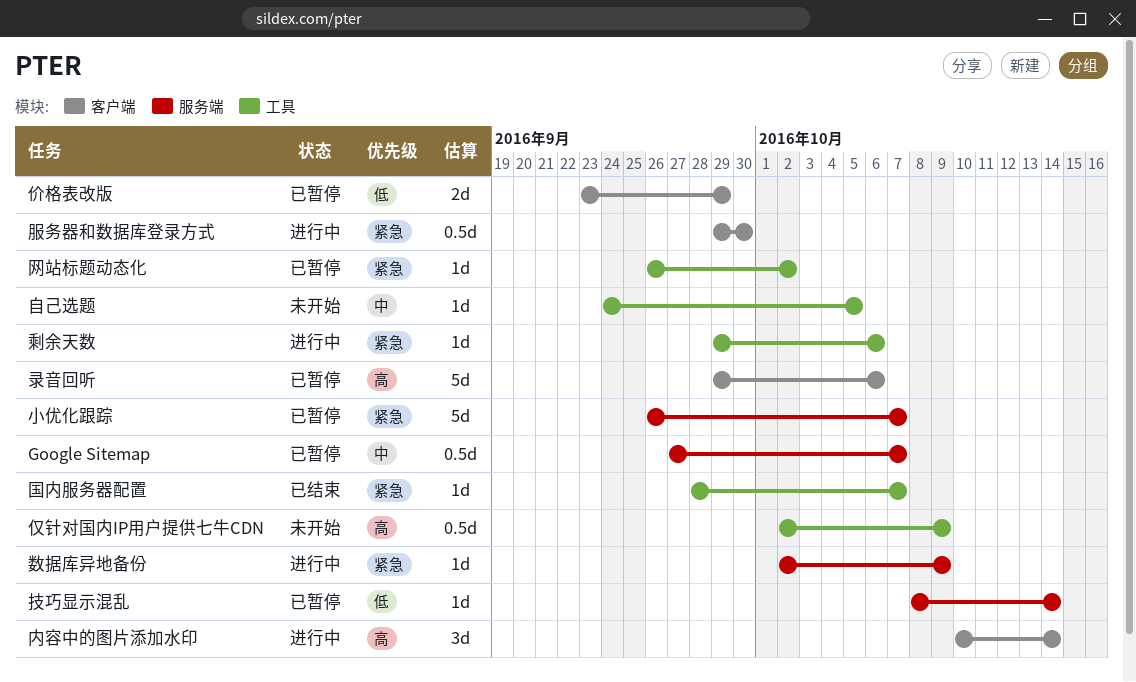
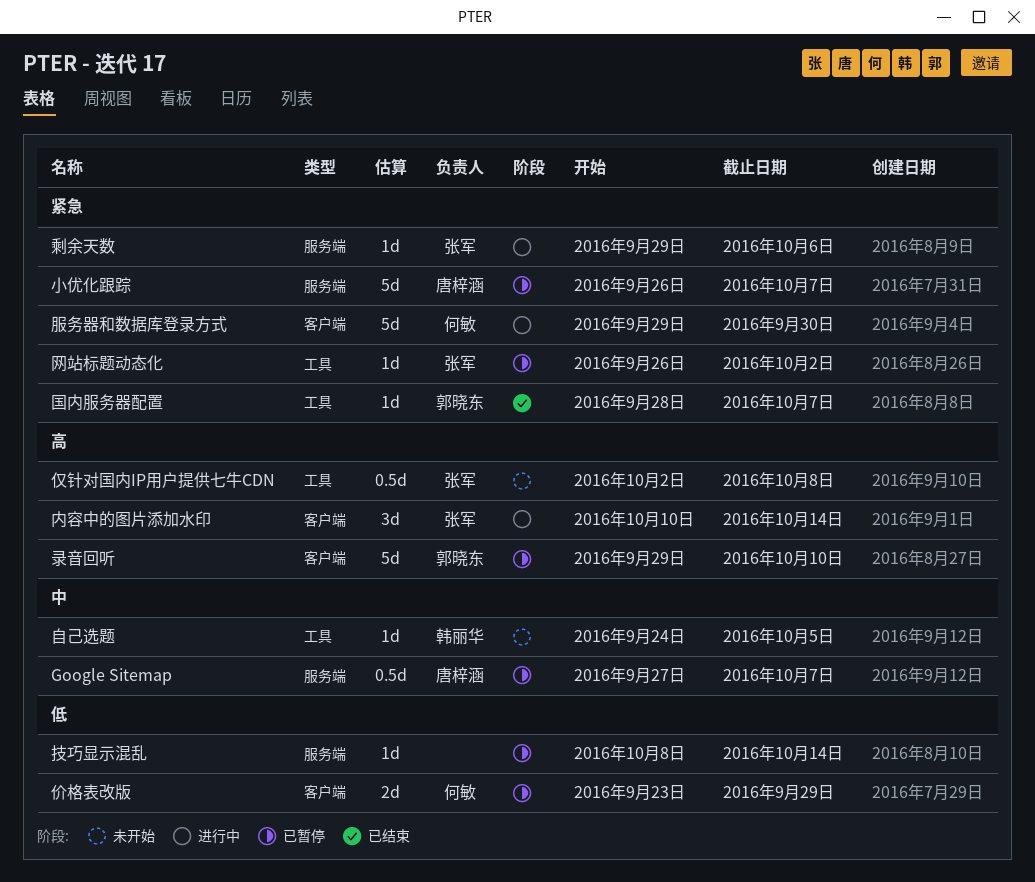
仅针对国内IP用户提供七牛CDN, due: Oct 9 -> Oct 8
剩余天数, label: 工具 -> 服务端
录音回听, due: Oct 6 -> Oct 10
数据库异地备份: present -> none
服务器和数据库登录方式, estimate: 0.5d -> 5d

